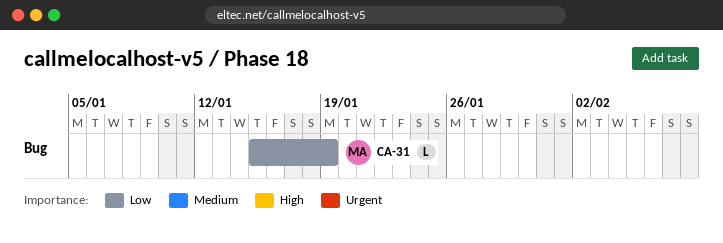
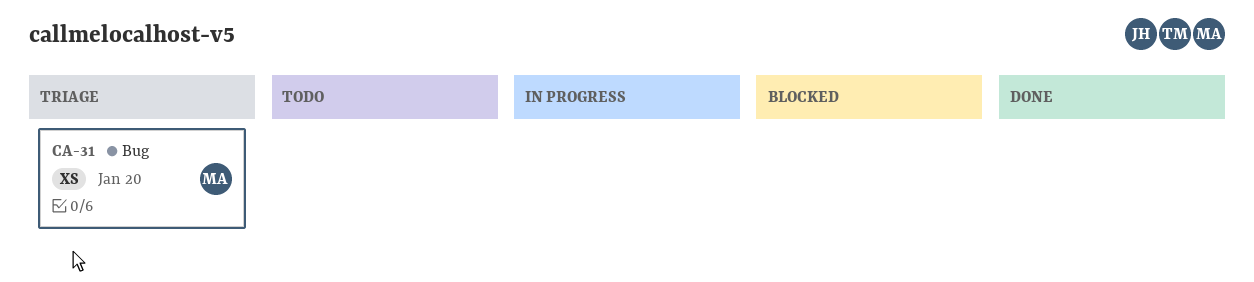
CA-31, estimate: L -> XS
CA-31, due: Jan 19 -> Jan 20

